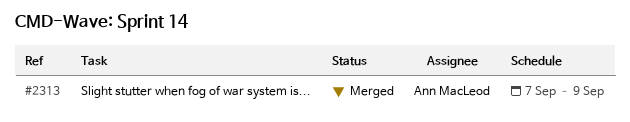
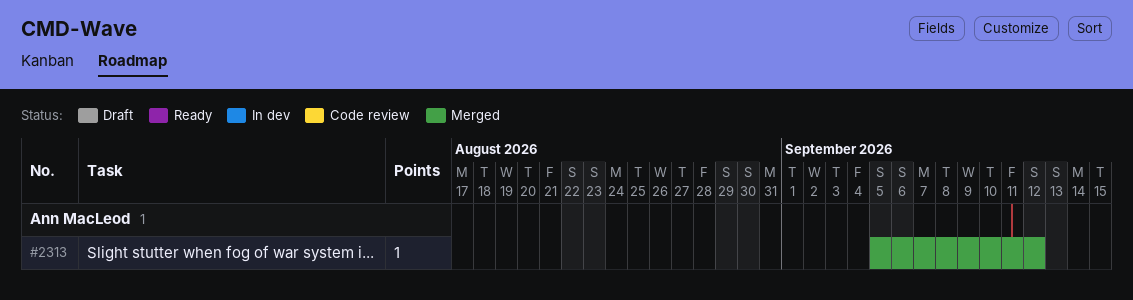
#2313, start: Sep 7 -> Sep 5
#2313, due: Sep 9 -> Sep 12

